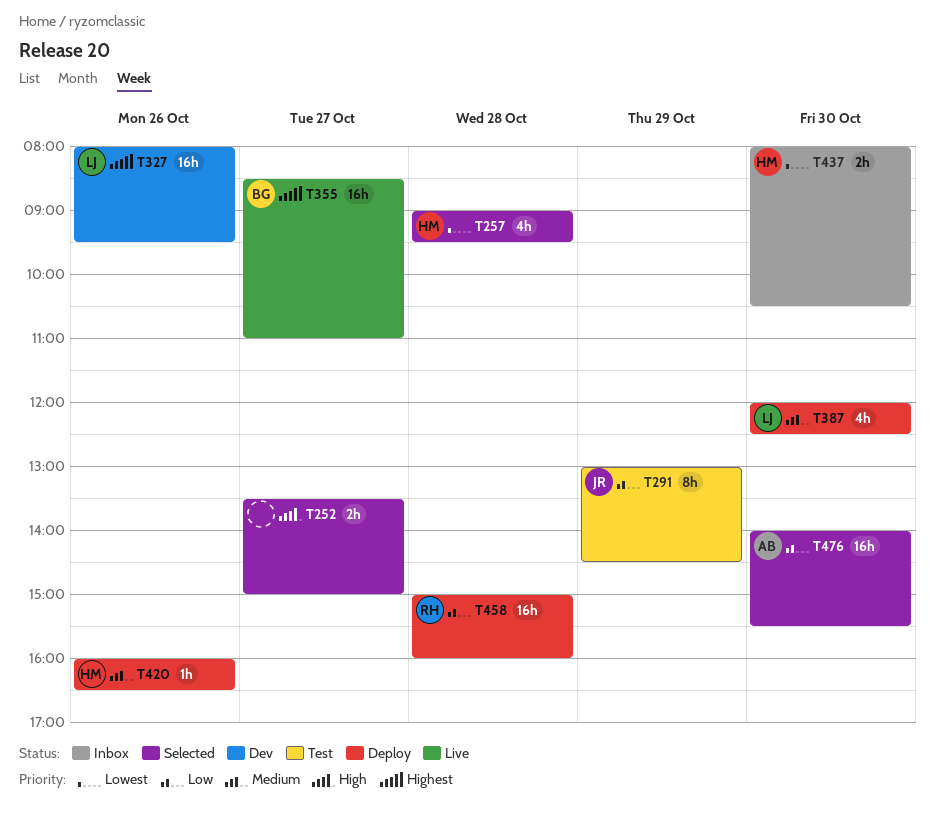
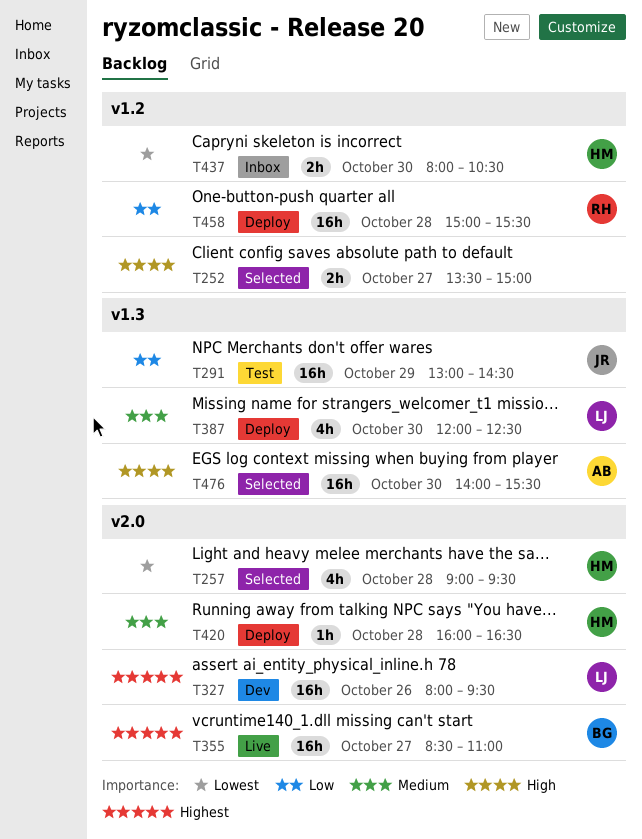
T291, estimate: 8h -> 16h
T420, day: Oct 26 -> Oct 28
T458, ends: 16:00 -> 15:30
T476, priority: Low -> High

